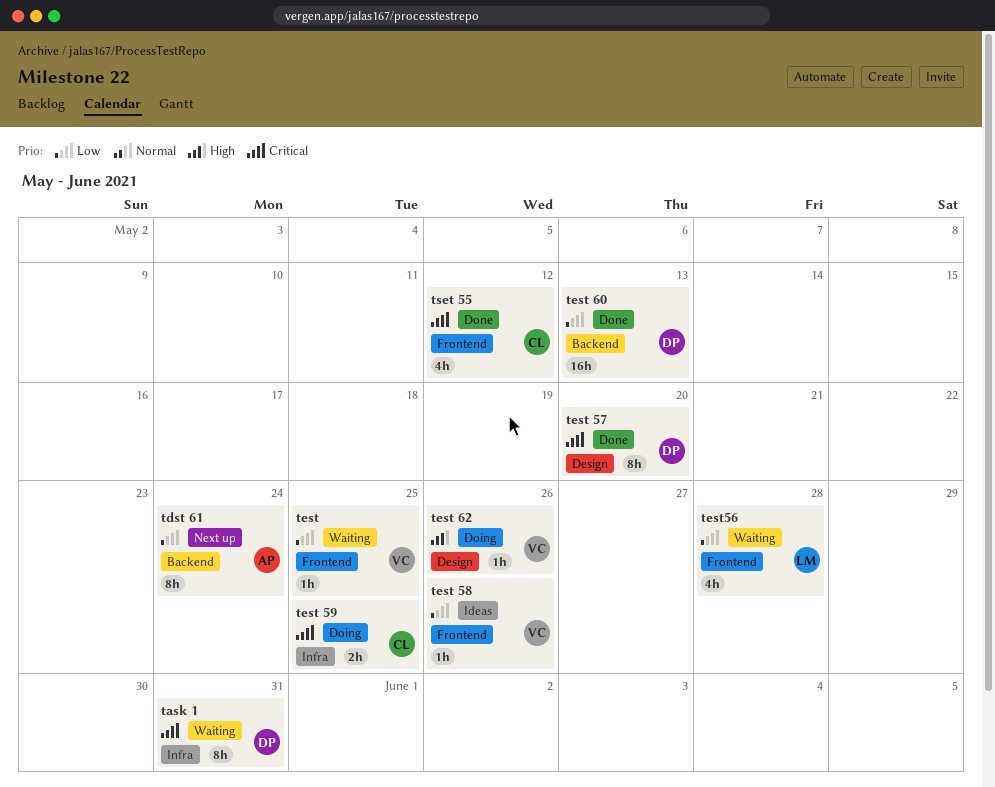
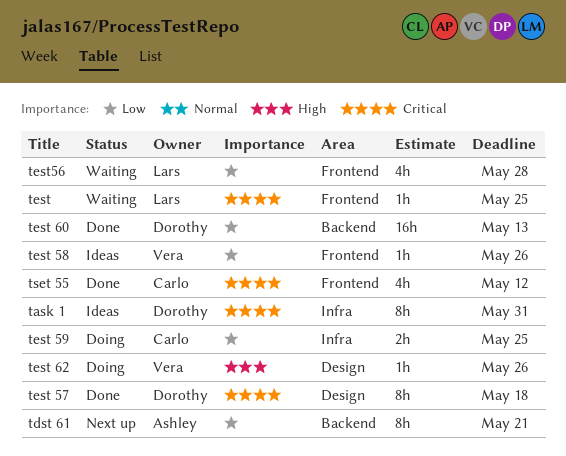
task 1, status: Waiting -> Ideas
tdst 61, due: May 24 -> May 21
test, owner: Vera -> Lars
test, priority: Low -> Critical
test 57, due: May 20 -> May 18
test 59, priority: Critical -> Low

